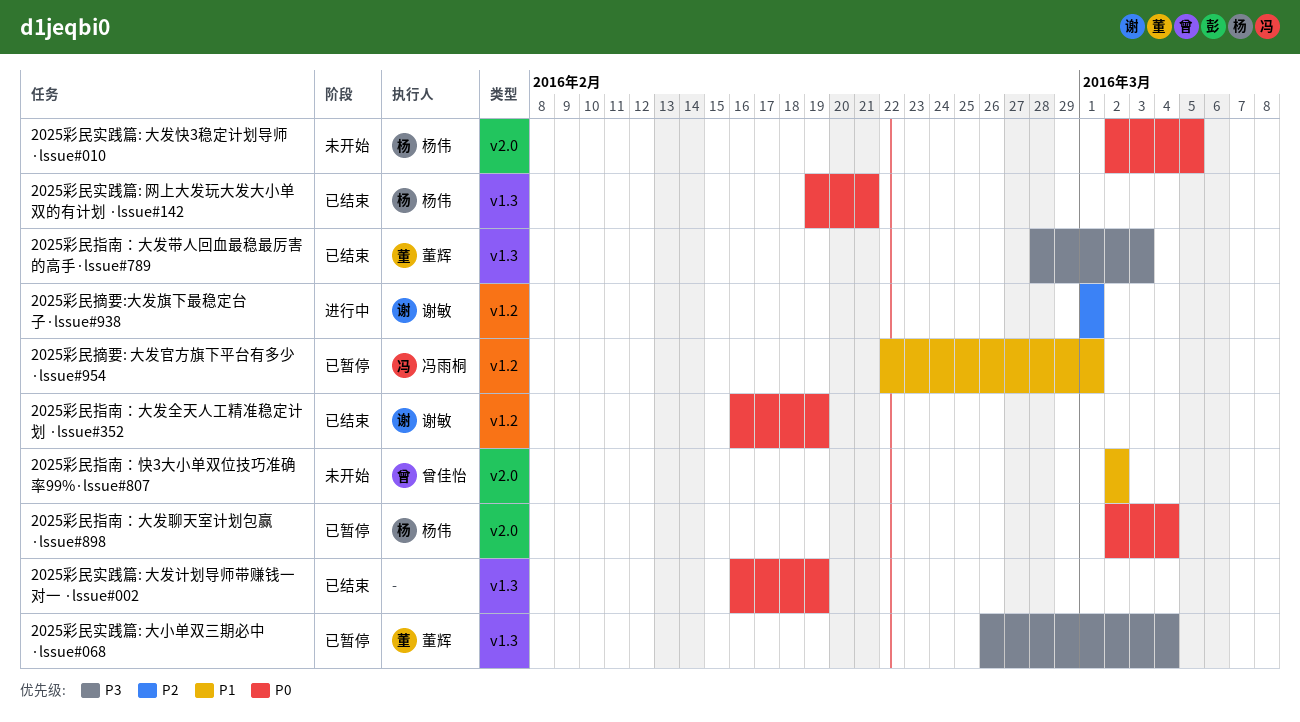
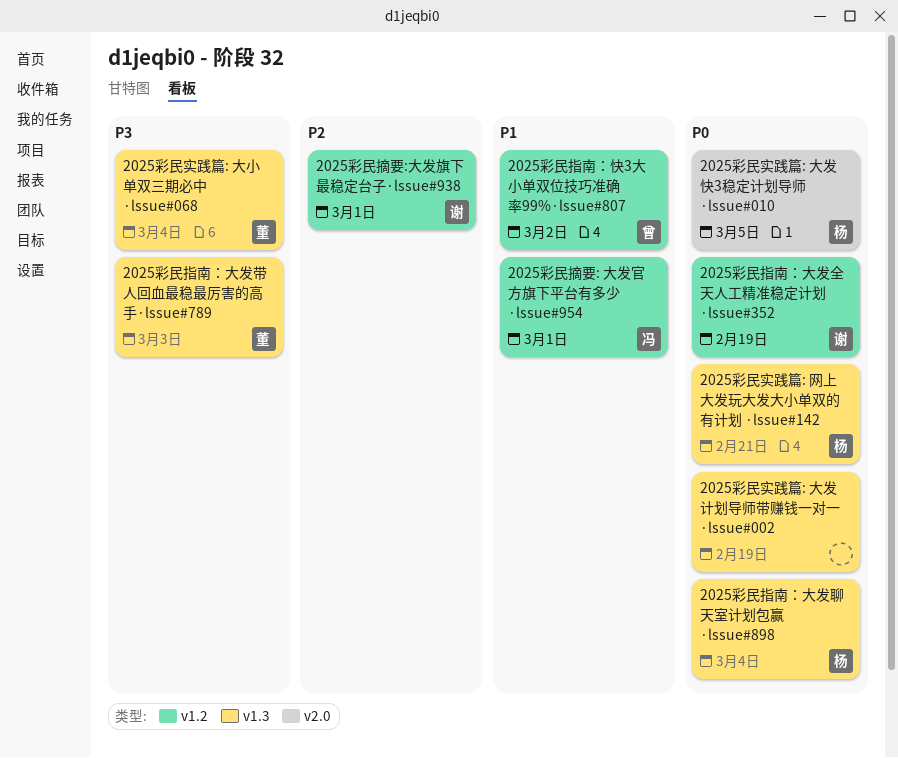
2025彩民指南：大发聊天室计划包赢 ·lssue#898, label: v2.0 -> v1.3
2025彩民指南：快3大小单双位技巧准确率99%·lssue#807, label: v2.0 -> v1.2

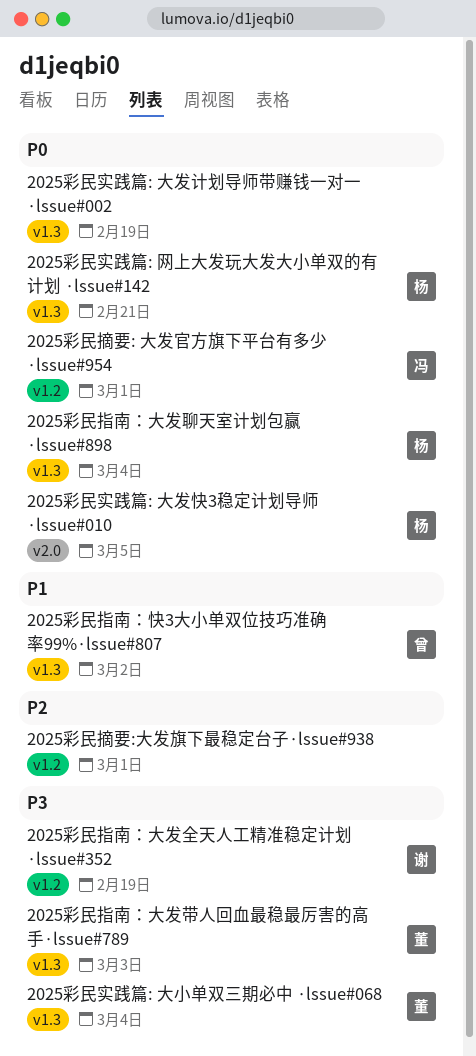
2025彩民指南：大发全天人工精准稳定计划 ·lssue#352, priority: P0 -> P3
2025彩民指南：快3大小单双位技巧准确率99%·lssue#807, label: v1.2 -> v1.3
2025彩民摘要: 大发官方旗下平台有多少 ·lssue#954, priority: P1 -> P0
2025彩民摘要:大发旗下最稳定台子·lssue#938, owner: 谢 -> none

